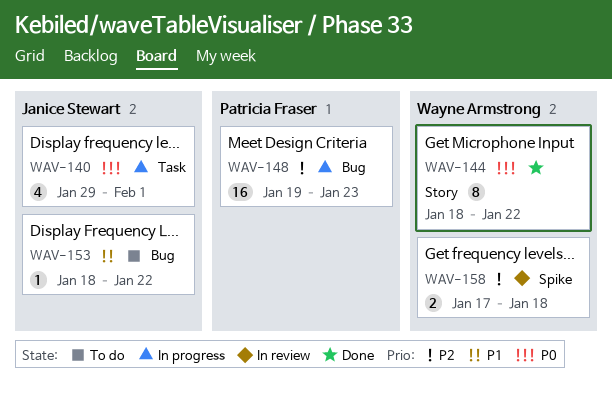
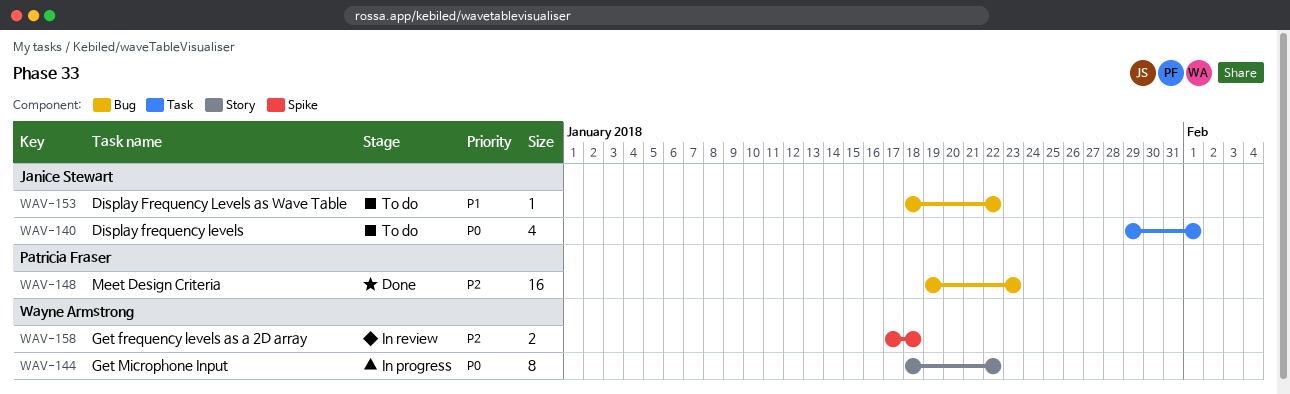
WAV-140, status: In progress -> To do
WAV-144, status: Done -> In progress
WAV-148, status: In progress -> Done

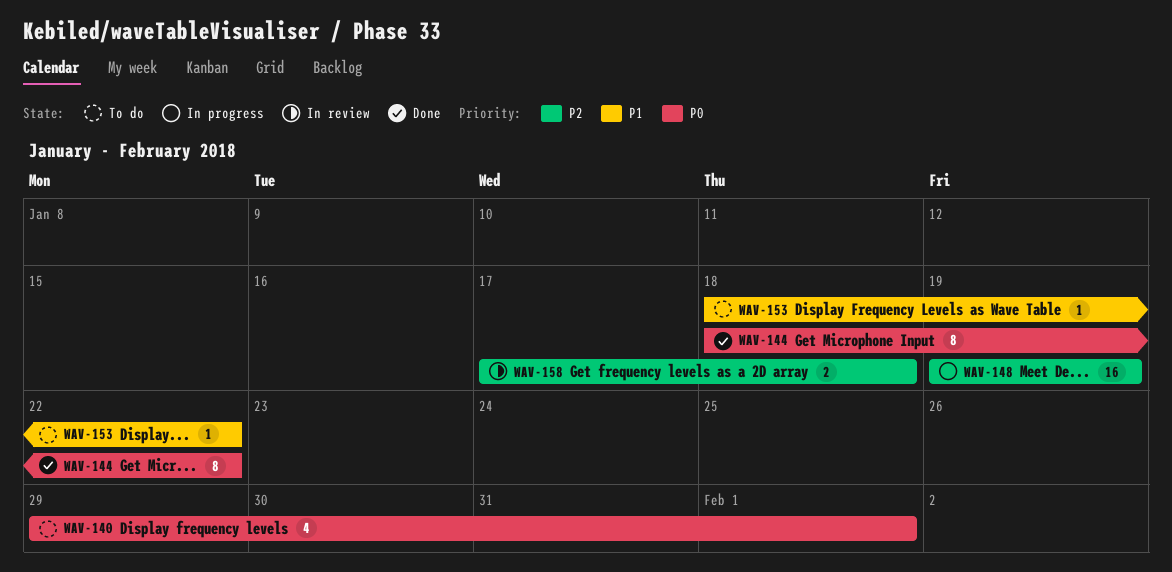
WAV-144, status: In progress -> Done
WAV-148, status: Done -> In progress
WAV-148, due: Jan 23 -> Jan 19

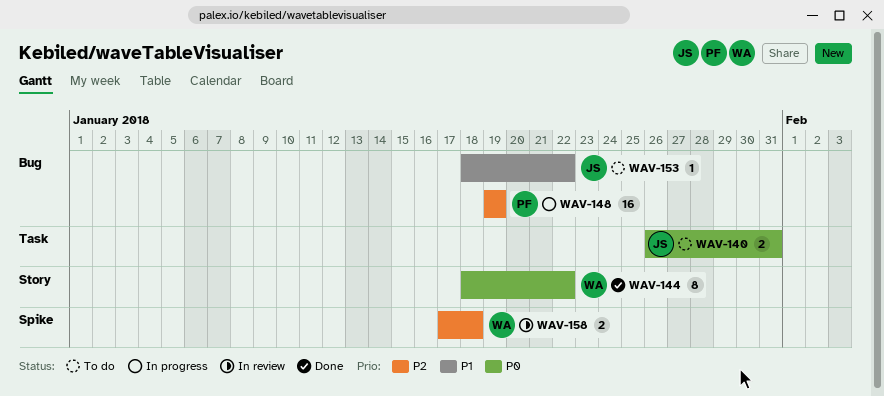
WAV-140, estimate: 4 -> 2
WAV-140, start: Jan 29 -> Jan 26
WAV-140, due: Feb 1 -> Jan 31

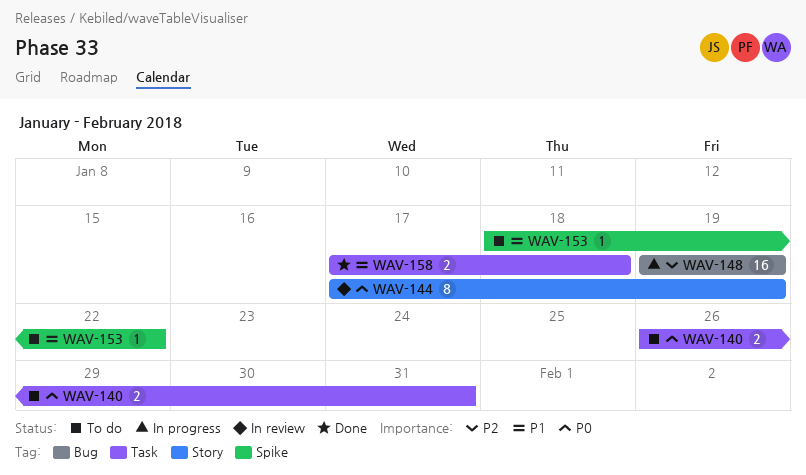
WAV-144, status: Done -> In review
WAV-144, start: Jan 18 -> Jan 17
WAV-144, due: Jan 22 -> Jan 19
WAV-153, label: Bug -> Spike
WAV-158, status: In review -> Done
WAV-158, priority: P2 -> P1
WAV-158, label: Spike -> Task

